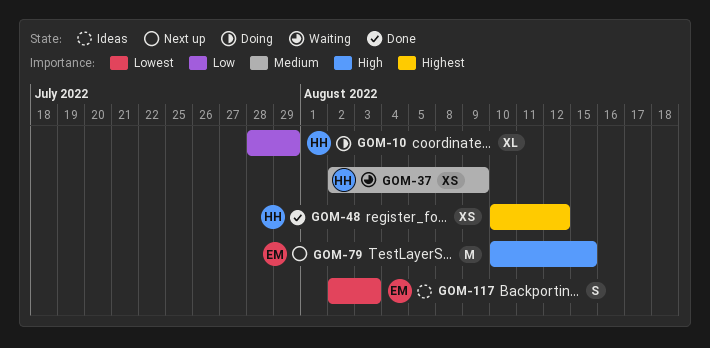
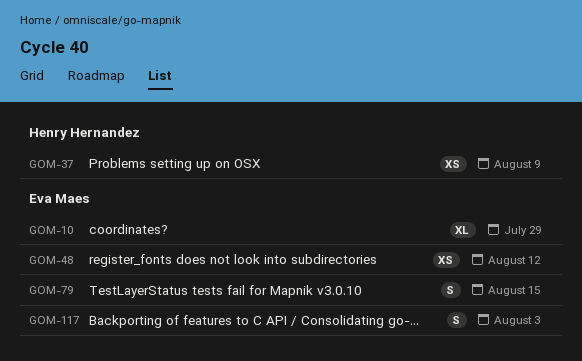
GOM-10, owner: Henry Hernandez -> Eva Maes
GOM-48, owner: Henry Hernandez -> Eva Maes
GOM-79, estimate: M -> S

